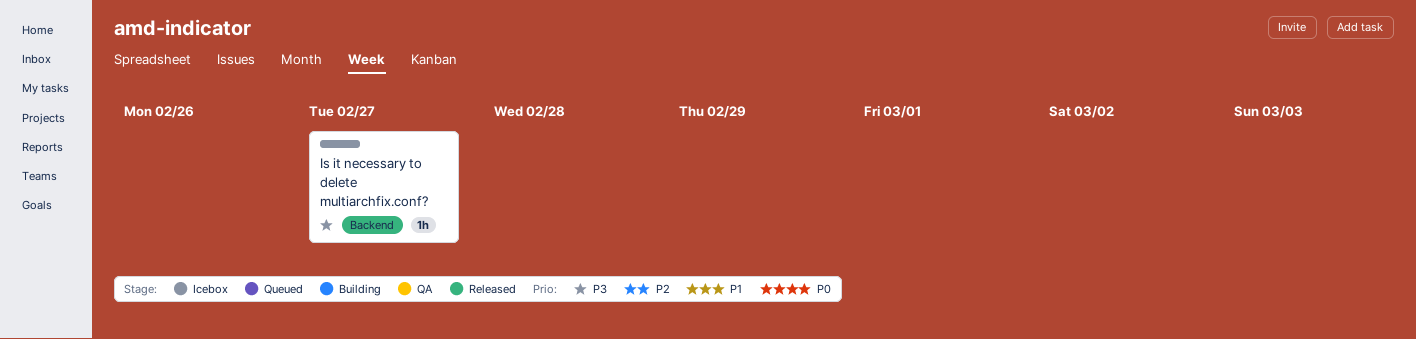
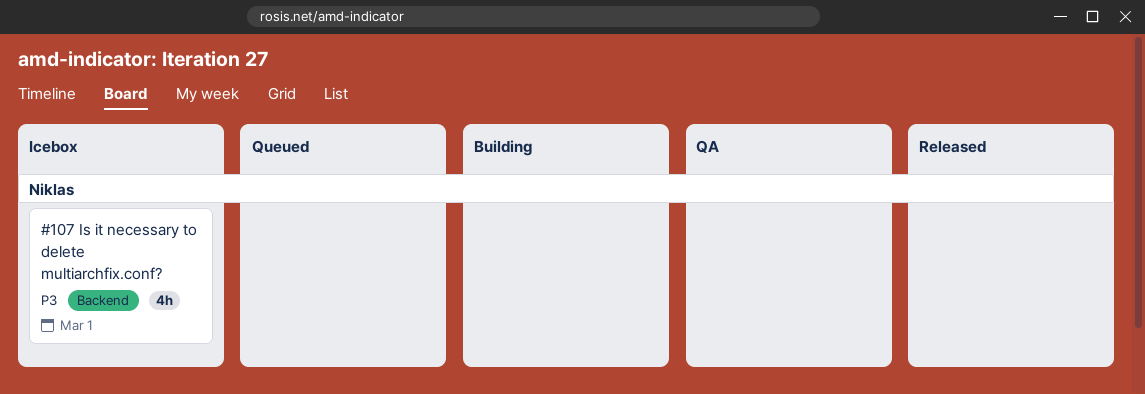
Is it necessary to delete multiarchfix.conf?, estimate: 1h -> 4h
Is it necessary to delete multiarchfix.conf?, due: Feb 27 -> Mar 1

